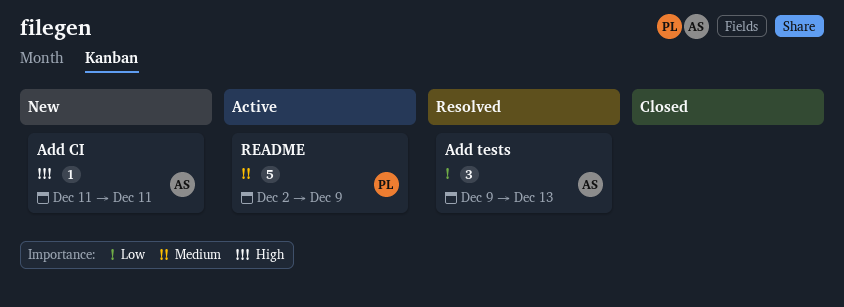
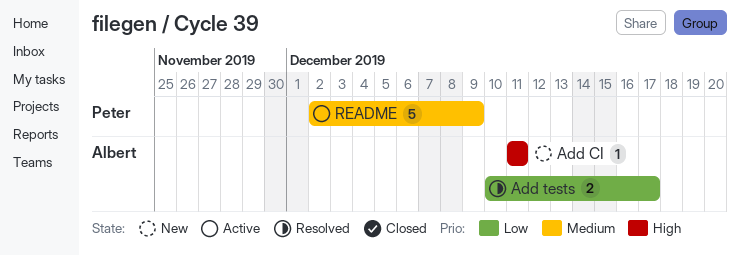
Add tests, estimate: 3 -> 2
Add tests, start: Dec 9 -> Dec 10
Add tests, due: Dec 13 -> Dec 17

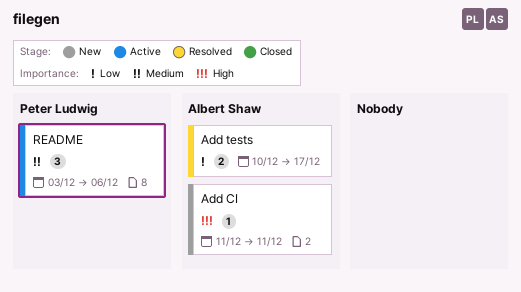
README, estimate: 5 -> 3
README, start: Dec 2 -> Dec 3
README, due: Dec 9 -> Dec 6

